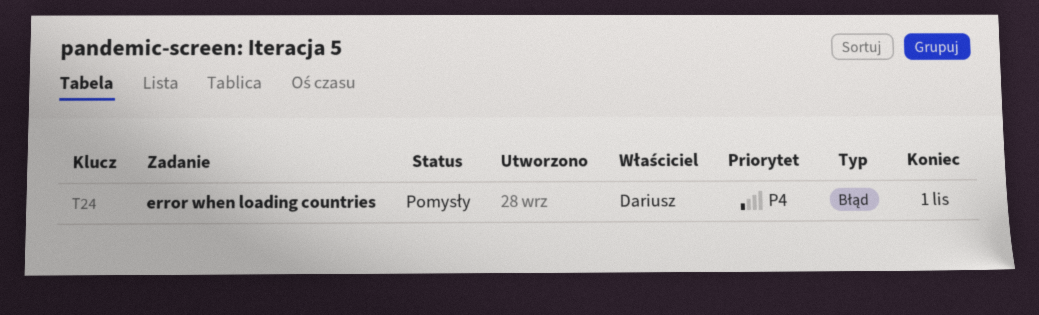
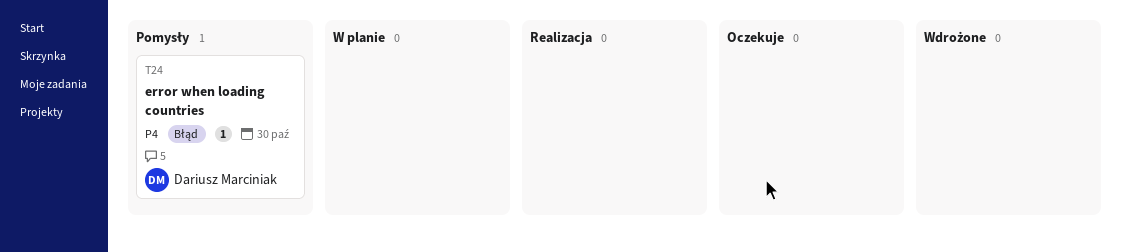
T24, due: Nov 1 -> Oct 30

